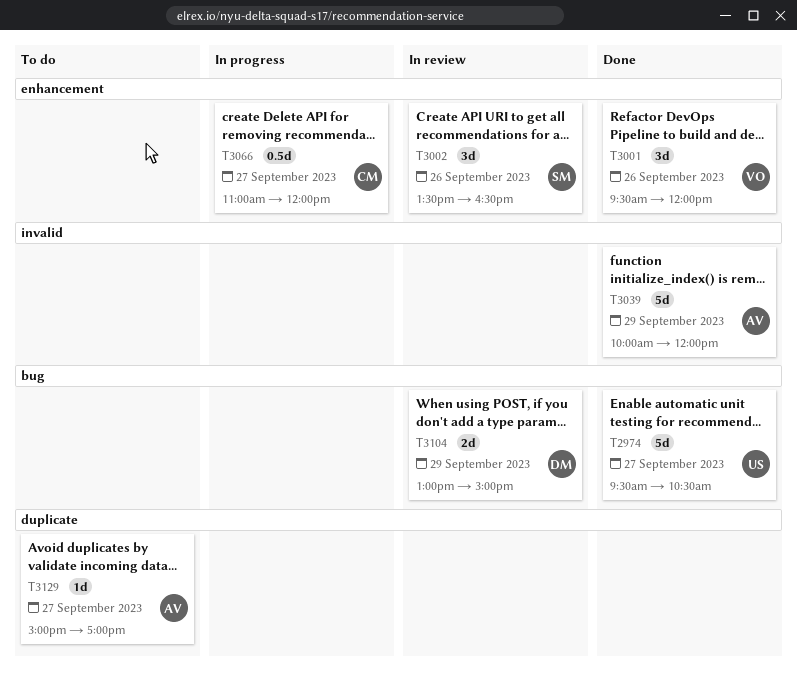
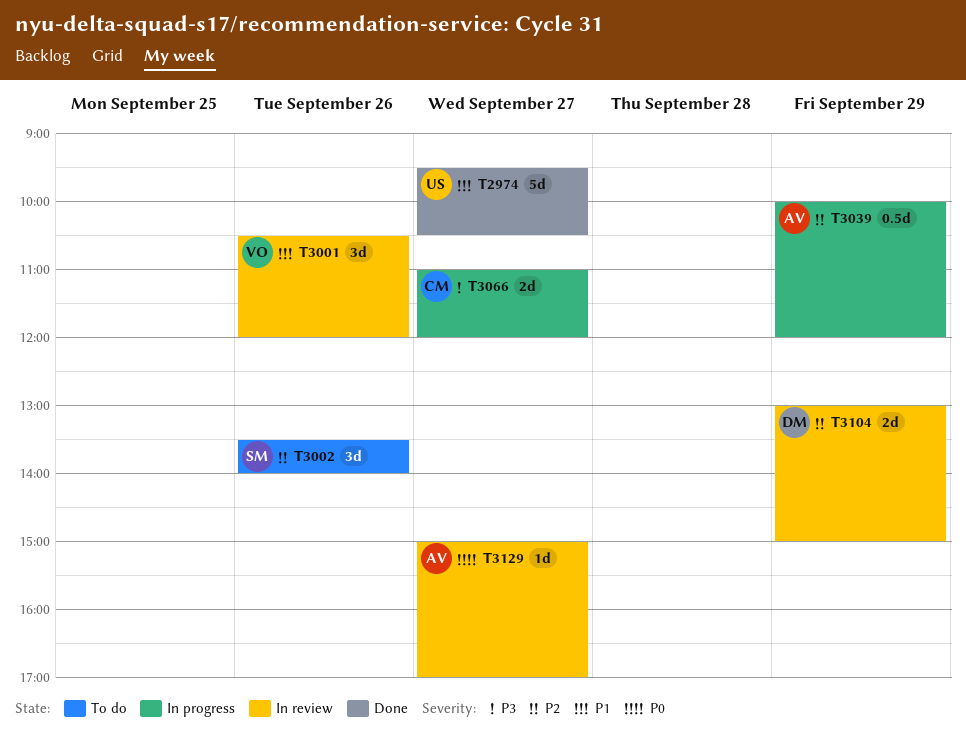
T3001, status: Done -> In review
T3001, begins: 09:30 -> 10:30
T3002, status: In review -> To do
T3002, ends: 16:30 -> 14:00
T3039, status: Done -> In progress
T3039, estimate: 5d -> 0.5d
T3066, estimate: 0.5d -> 2d
T3129, status: To do -> In review

